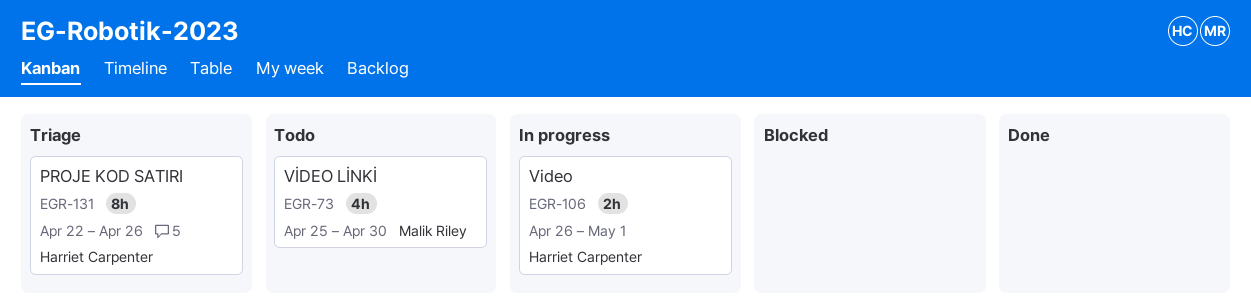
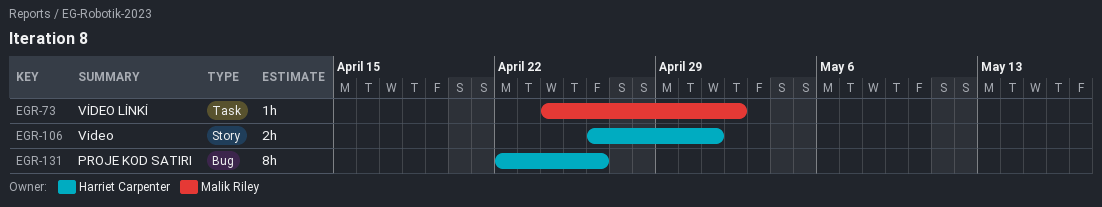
EGR-73, estimate: 4h -> 1h
EGR-73, start: Apr 25 -> Apr 24
EGR-73, due: Apr 30 -> May 2

